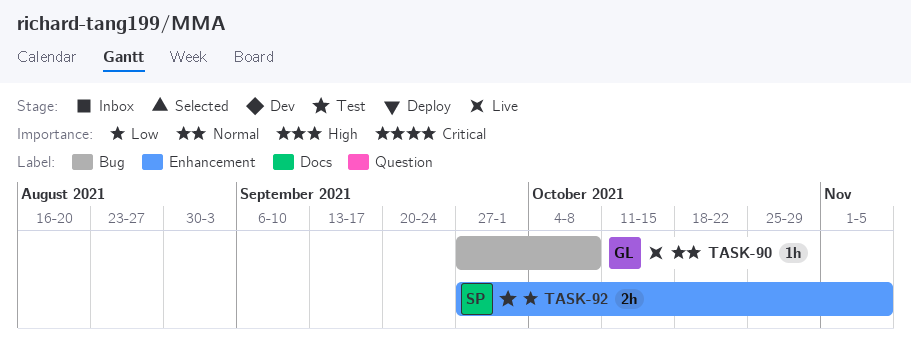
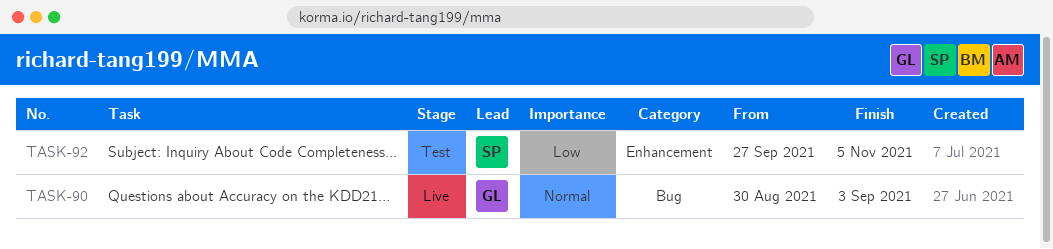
TASK-90, start: Sep 27 -> Aug 30
TASK-90, due: Oct 8 -> Sep 3

